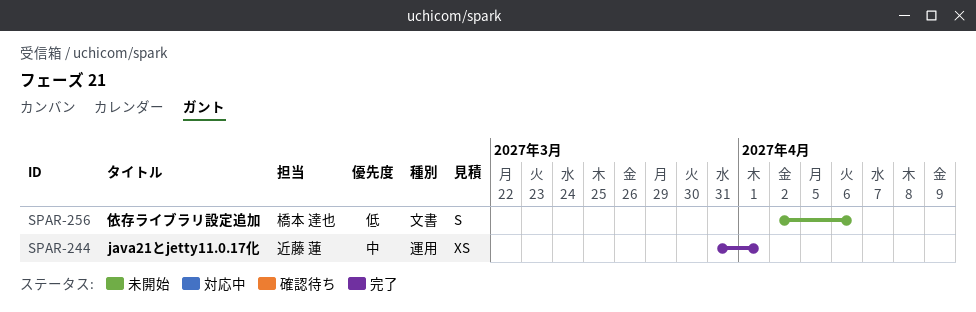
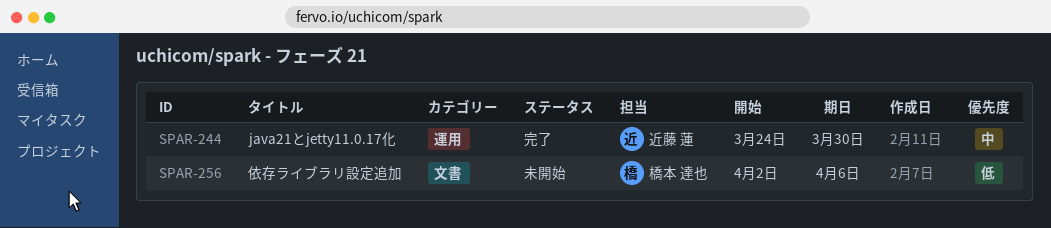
SPAR-244, start: Mar 31 -> Mar 24
SPAR-244, due: Apr 1 -> Mar 30

